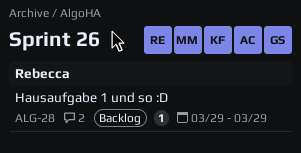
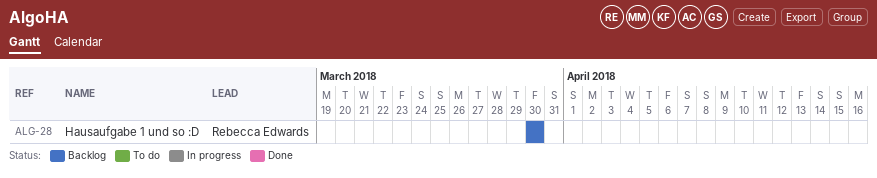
ALG-28, start: Mar 29 -> Mar 30
ALG-28, due: Mar 29 -> Mar 30

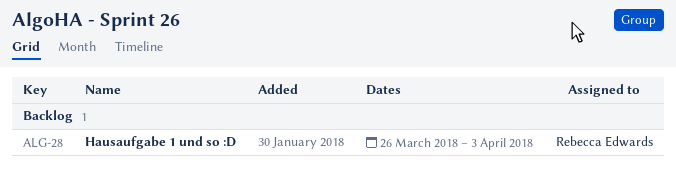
ALG-28, start: Mar 30 -> Mar 26
ALG-28, due: Mar 30 -> Apr 3

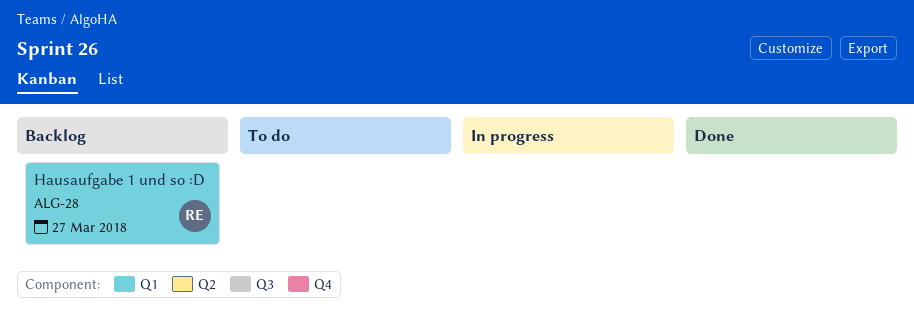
ALG-28, due: Apr 3 -> Mar 27

